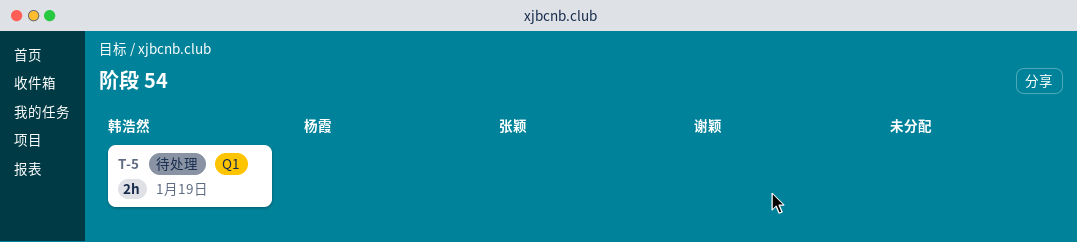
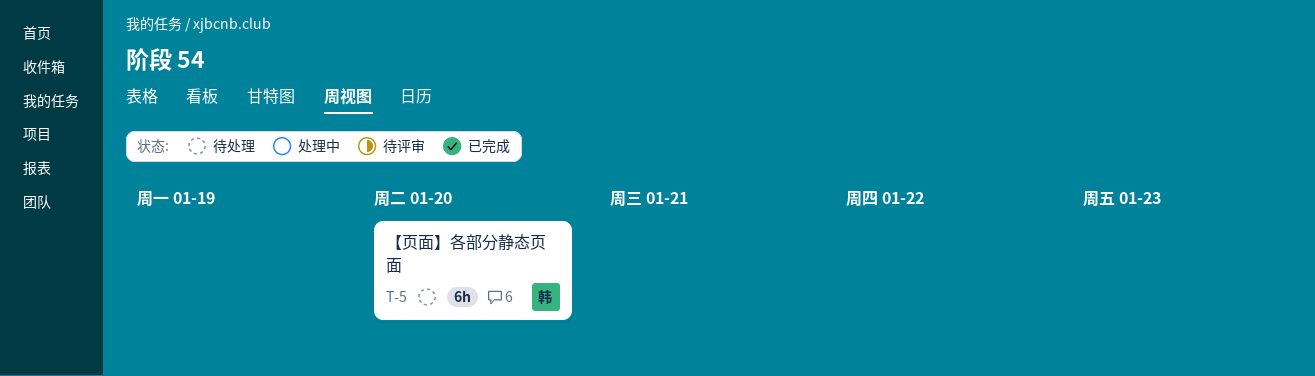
T-5, estimate: 2h -> 6h
T-5, due: Jan 19 -> Jan 20

